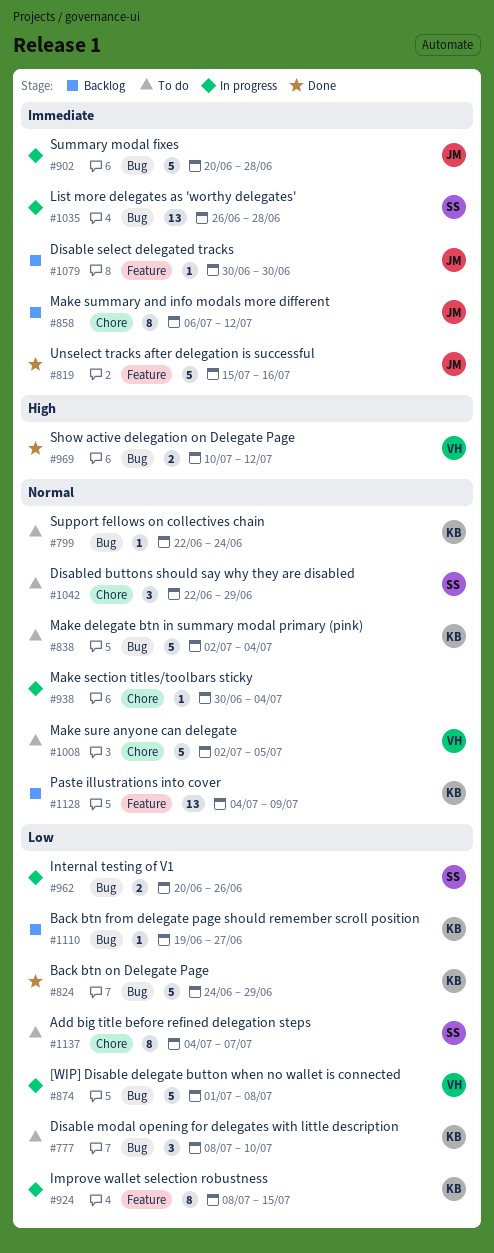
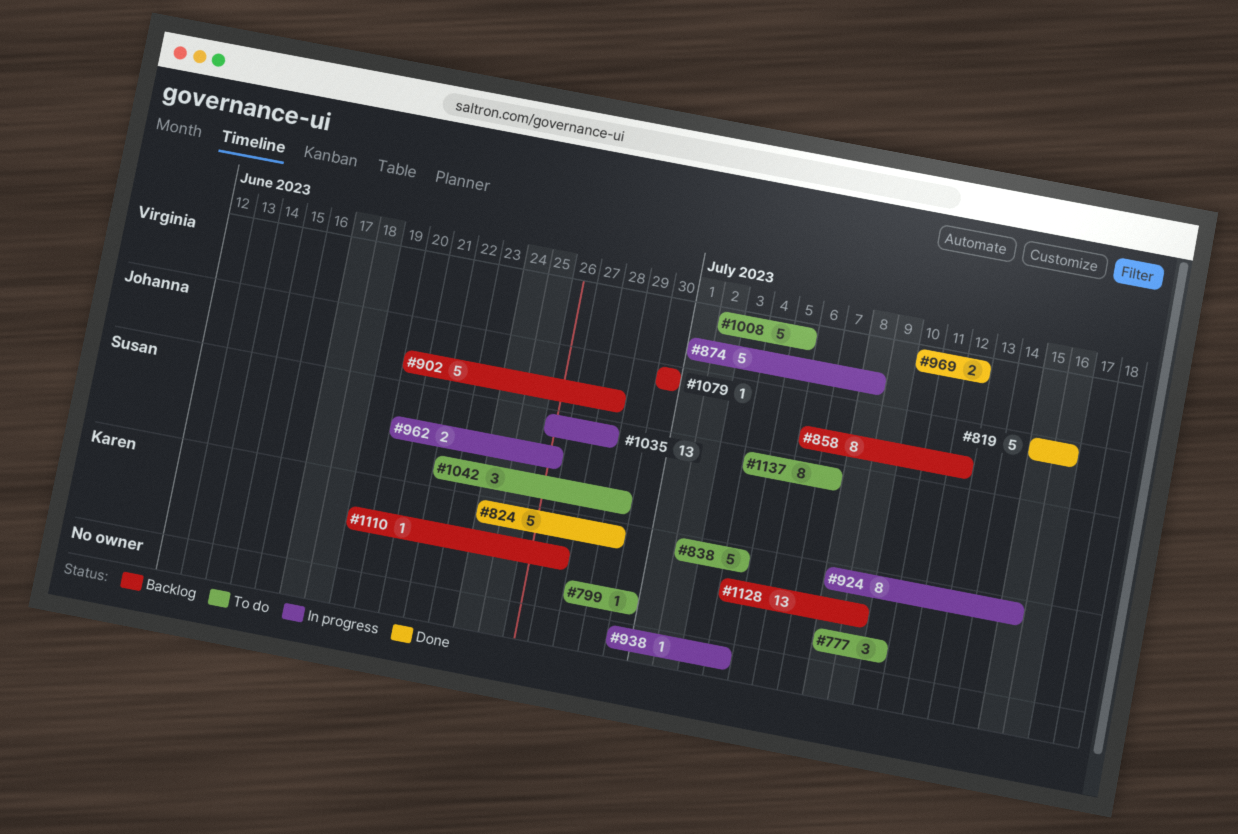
#799, start: Jun 22 -> Jun 28
#799, due: Jun 24 -> Jun 30
#902, status: In progress -> Backlog

